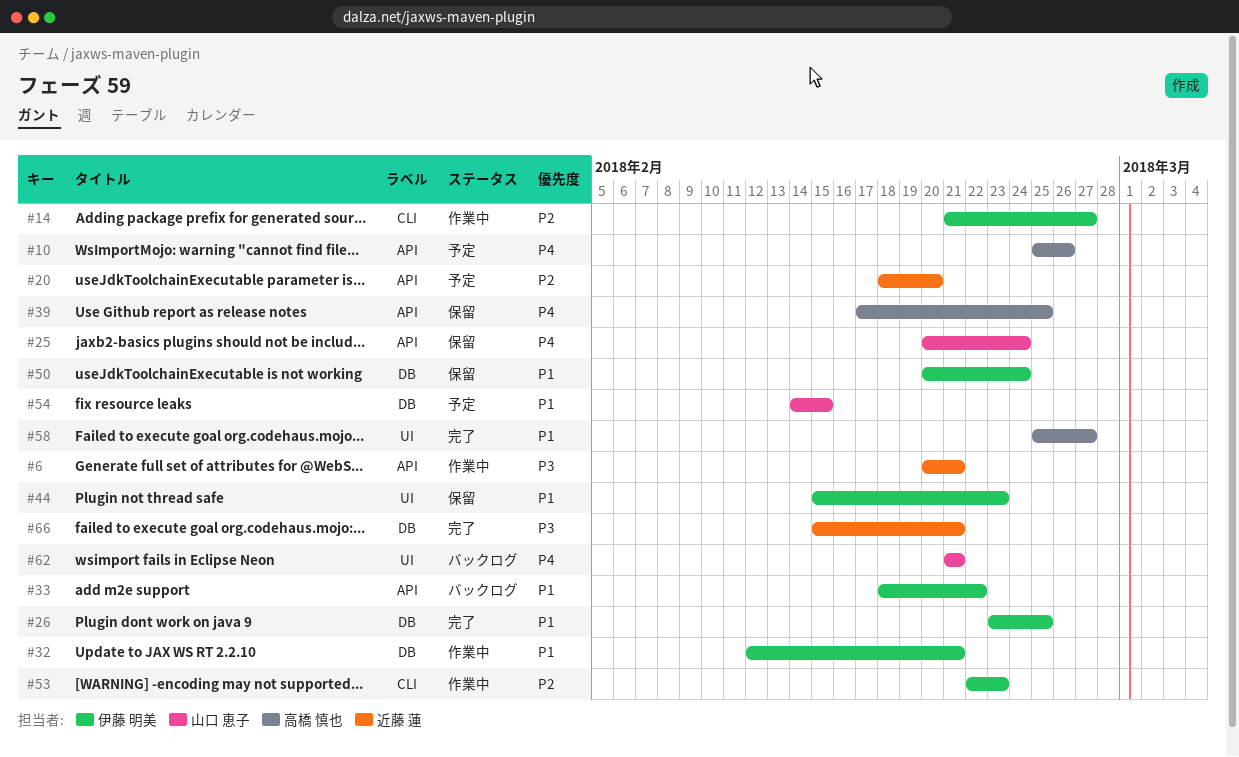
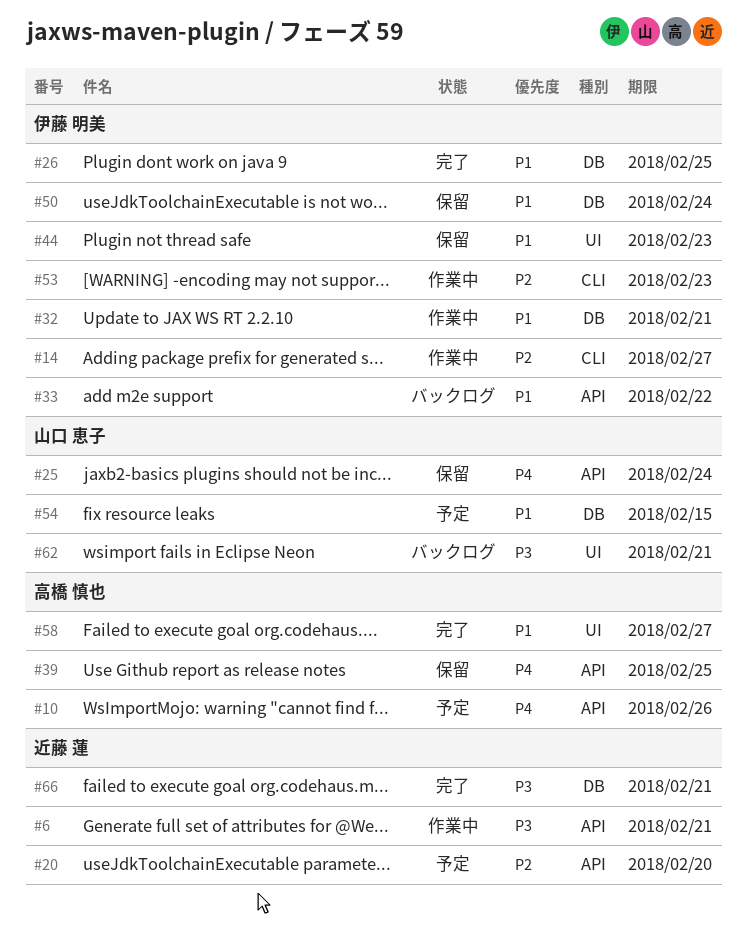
#62, priority: P4 -> P3

